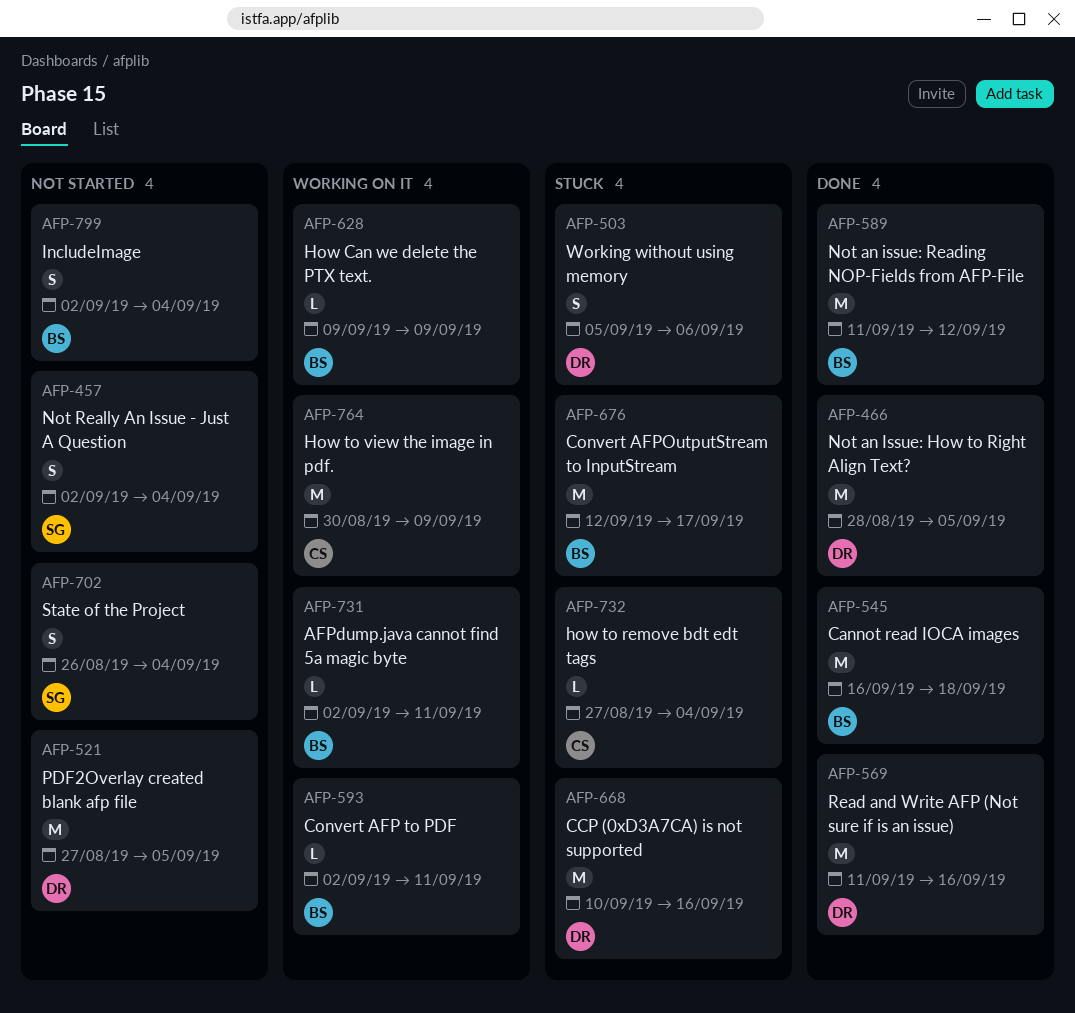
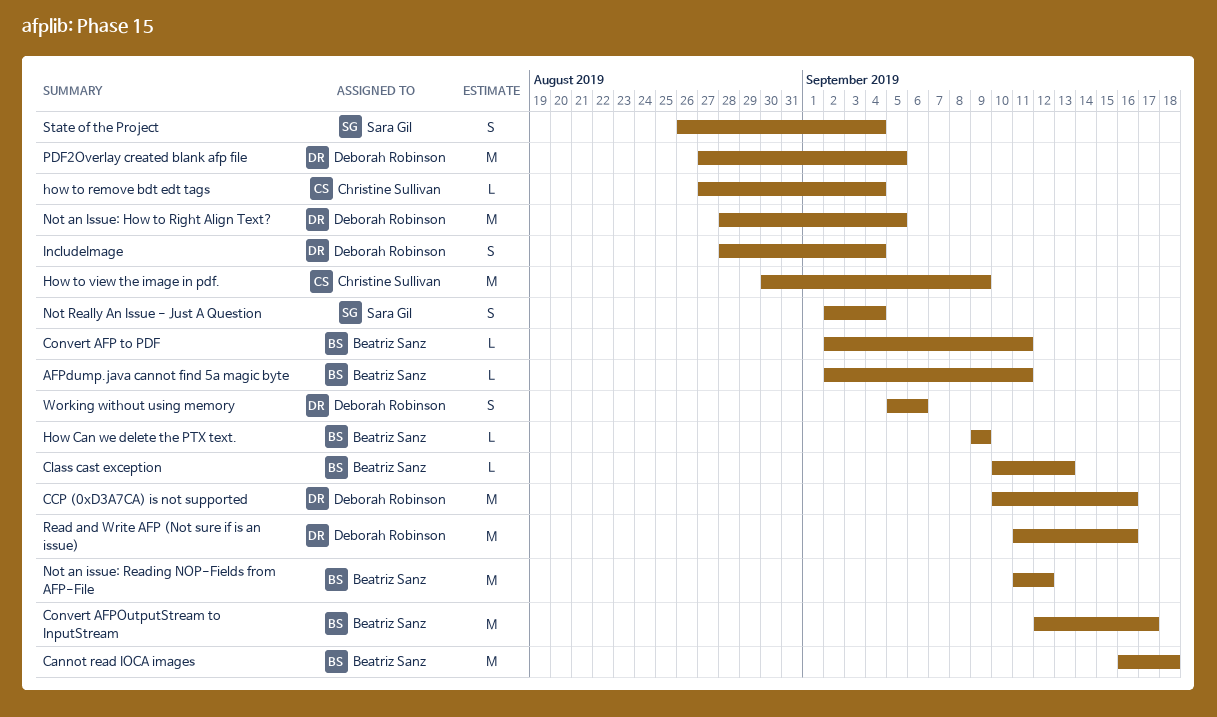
Class cast exception: none -> present
IncludeImage, owner: Beatriz Sanz -> Deborah Robinson
IncludeImage, start: Sep 2 -> Aug 28

